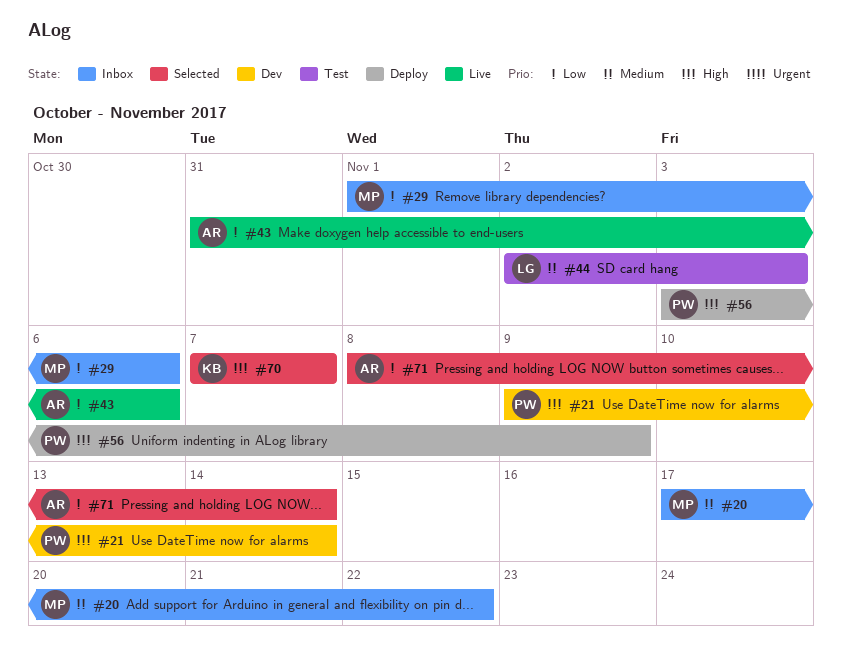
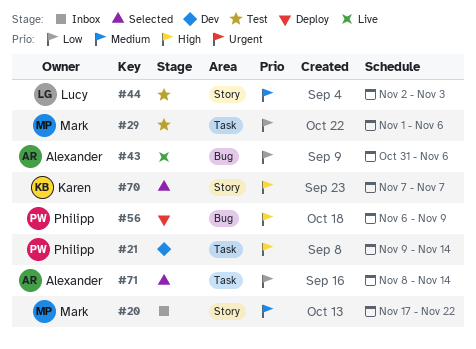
#29, status: Inbox -> Test
#56, start: Nov 3 -> Nov 6

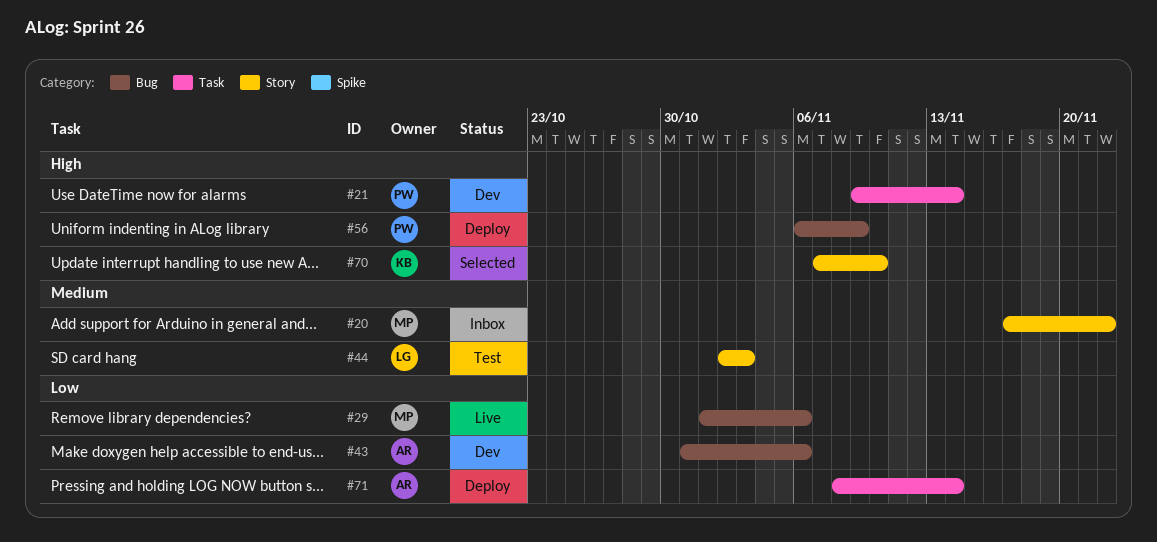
#29, status: Test -> Live
#29, label: Task -> Bug
#43, status: Live -> Dev
#70, due: Nov 7 -> Nov 10
#71, status: Selected -> Deploy

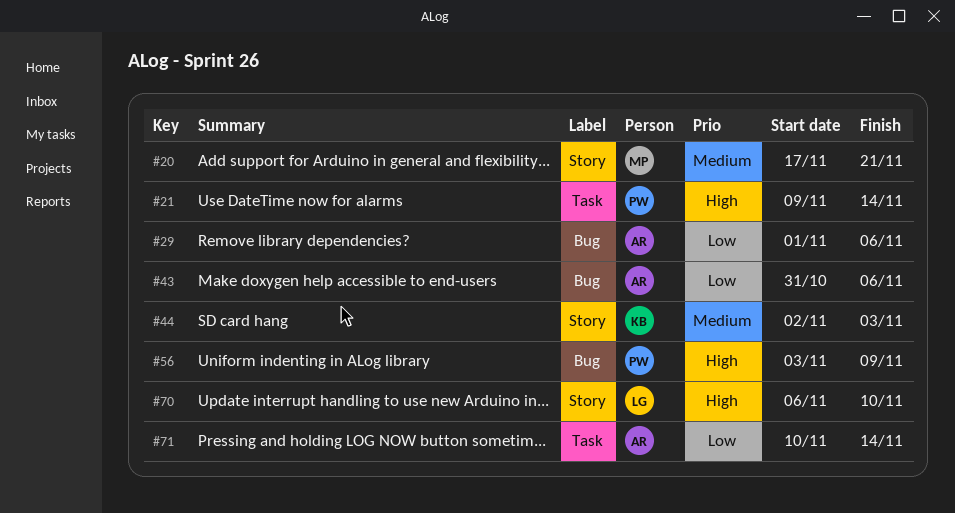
#20, due: Nov 22 -> Nov 21
#29, owner: MP -> AR
#44, owner: LG -> KB
#56, start: Nov 6 -> Nov 3
#70, owner: KB -> LG
#70, start: Nov 7 -> Nov 6
#71, start: Nov 8 -> Nov 10

